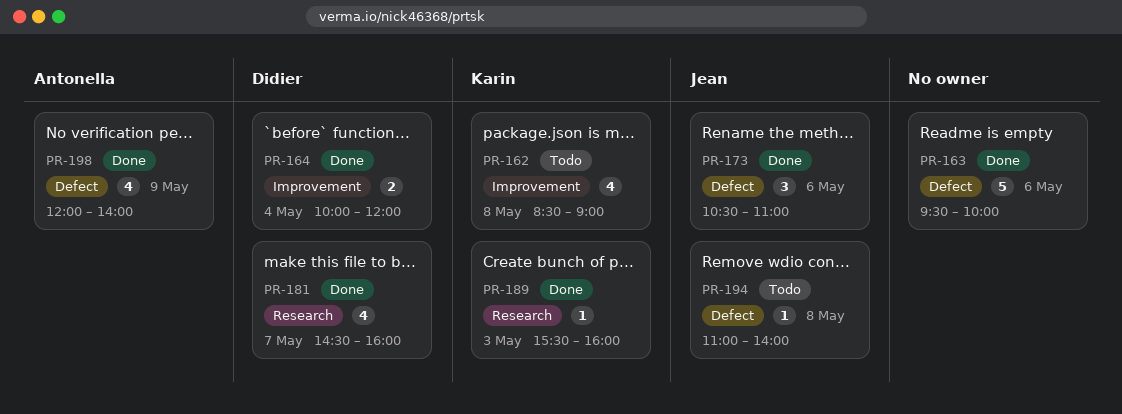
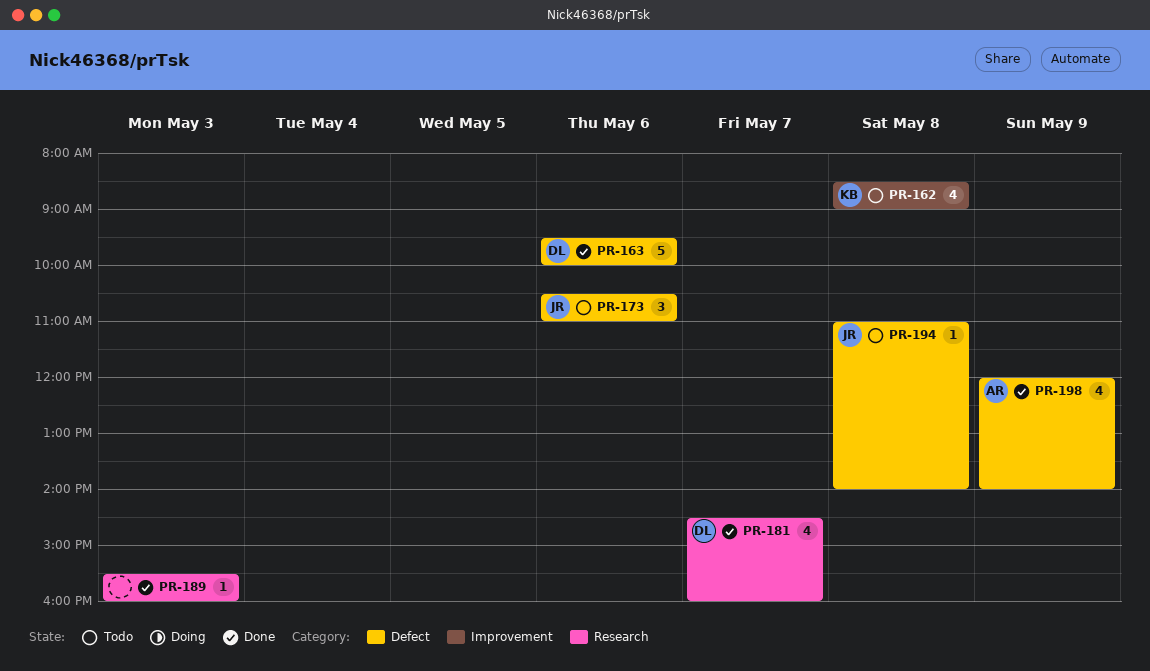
PR-163, owner: none -> Didier
PR-164: present -> none
PR-173, status: Done -> Todo
PR-189, owner: Karin -> none

